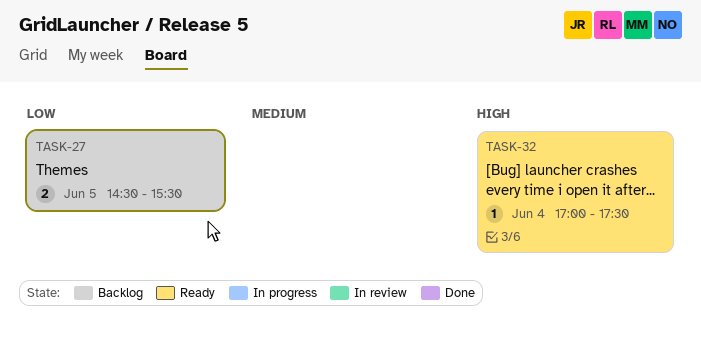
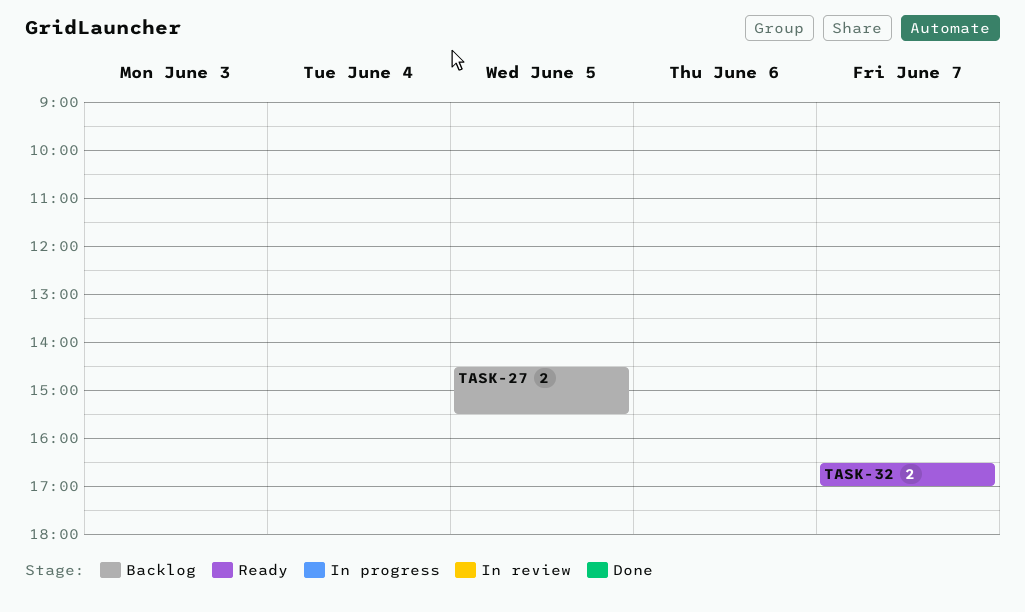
TASK-32, estimate: 1 -> 2
TASK-32, day: Jun 4 -> Jun 7
TASK-32, begins: 17:00 -> 16:30
TASK-32, ends: 17:30 -> 17:00

